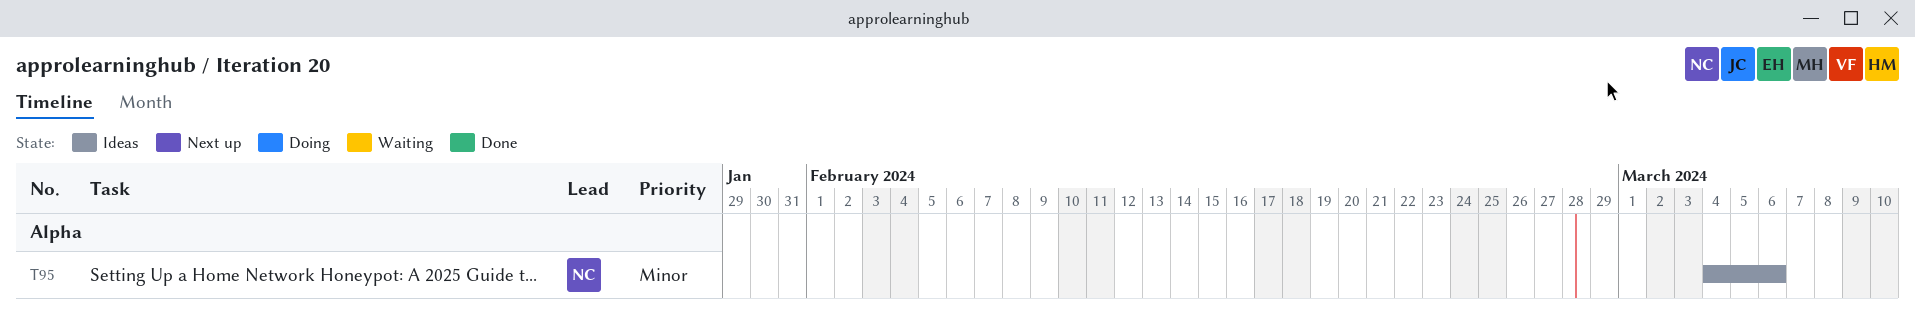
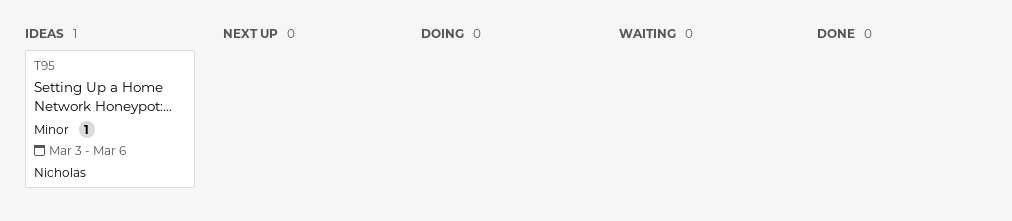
T95, start: Mar 4 -> Mar 3

